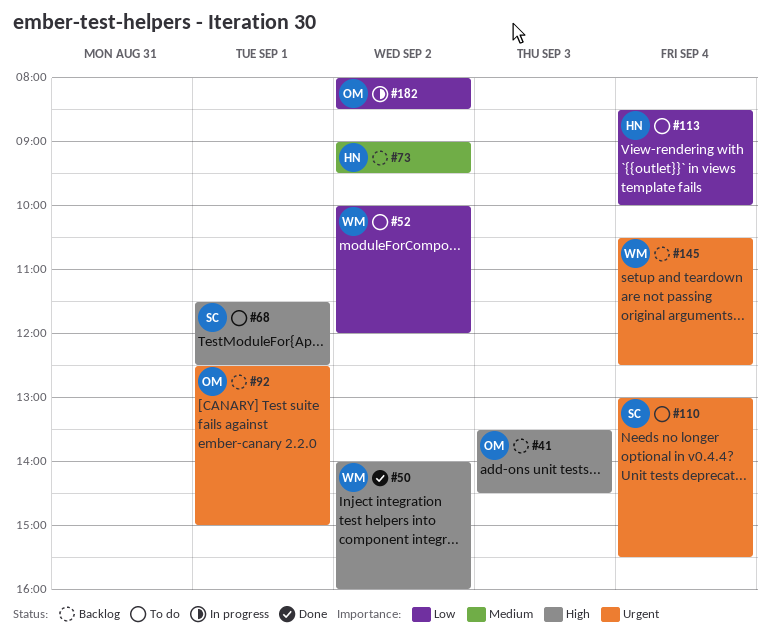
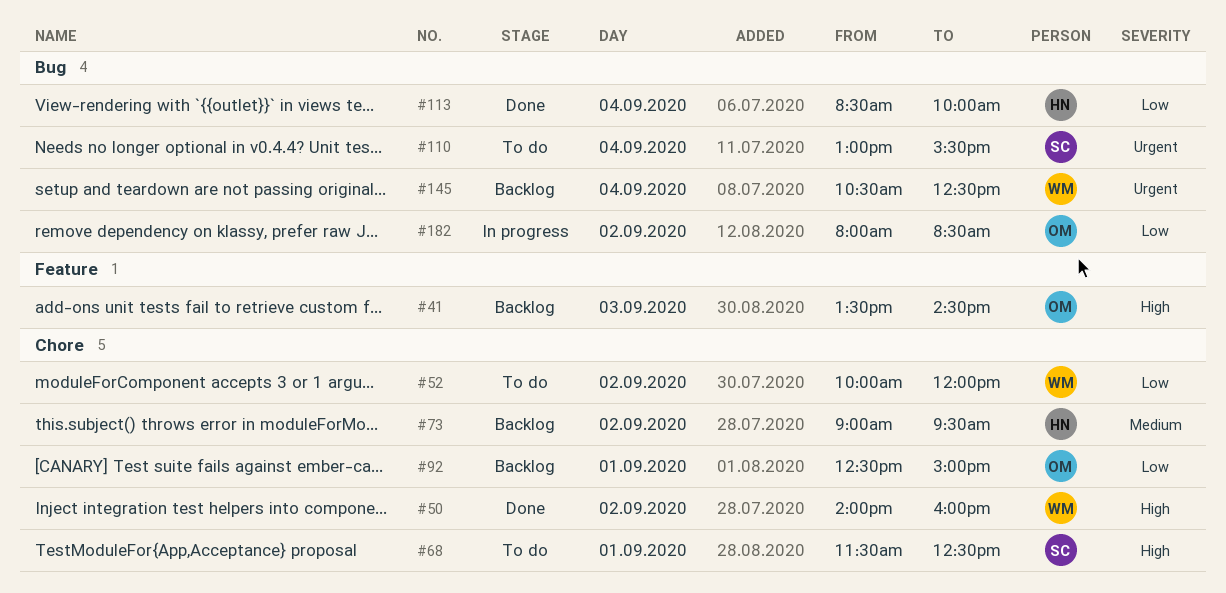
#92, priority: Urgent -> Low
#113, status: To do -> Done

